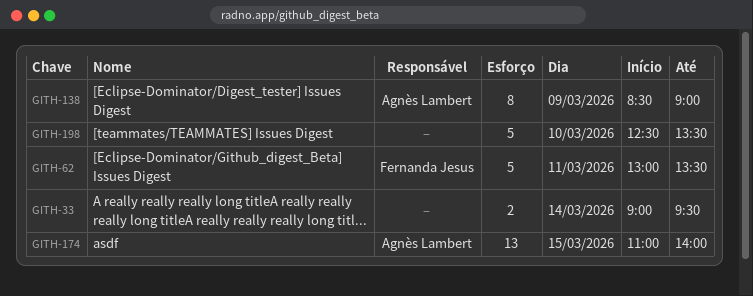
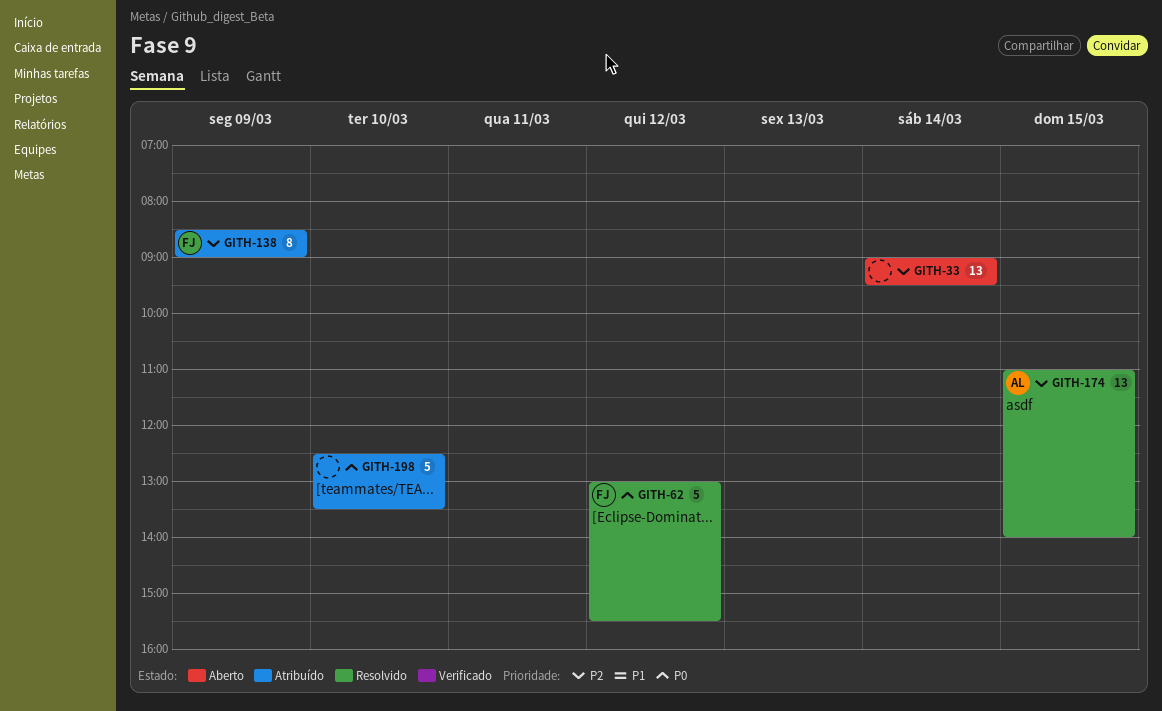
GITH-33, estimate: 2 -> 13
GITH-62, day: Mar 11 -> Mar 12
GITH-62, ends: 13:30 -> 15:30
GITH-138, owner: Agnès Lambert -> Fernanda Jesus

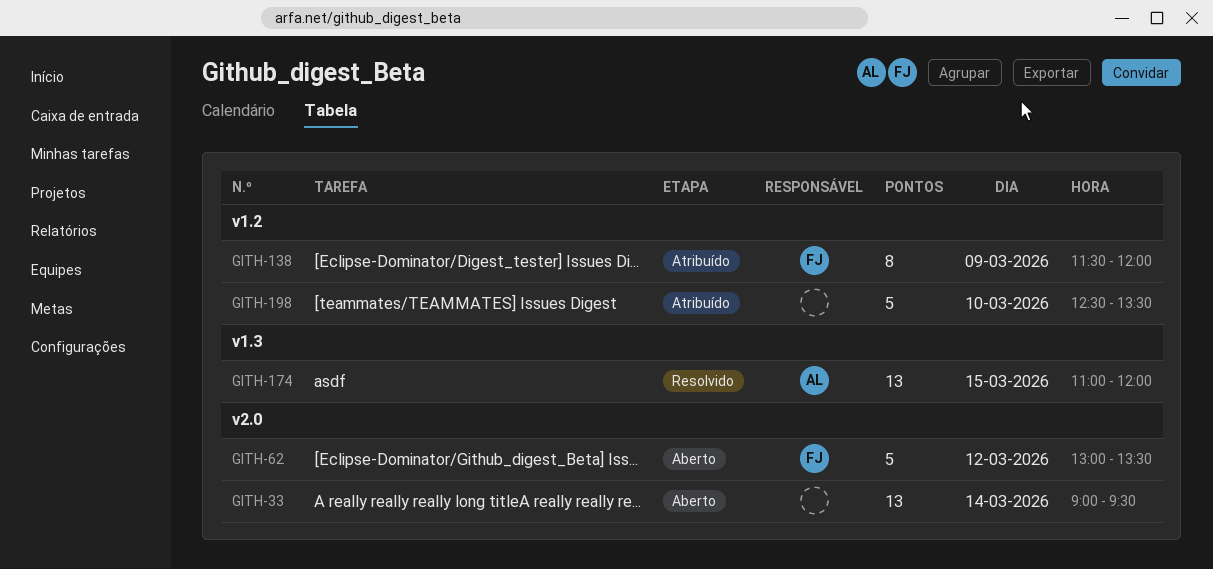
GITH-62, status: Resolvido -> Aberto
GITH-62, ends: 15:30 -> 13:30
GITH-138, begins: 08:30 -> 11:30
GITH-138, ends: 09:00 -> 12:00
GITH-174, ends: 14:00 -> 12:00

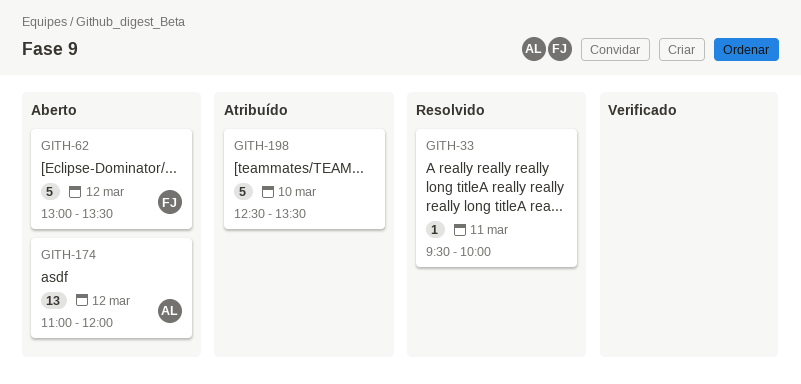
GITH-33, status: Aberto -> Resolvido
GITH-33, estimate: 13 -> 1
GITH-33, day: Mar 14 -> Mar 11
GITH-33, begins: 09:00 -> 09:30
GITH-33, ends: 09:30 -> 10:00
GITH-138: present -> none
GITH-174, status: Resolvido -> Aberto
GITH-174, day: Mar 15 -> Mar 12

